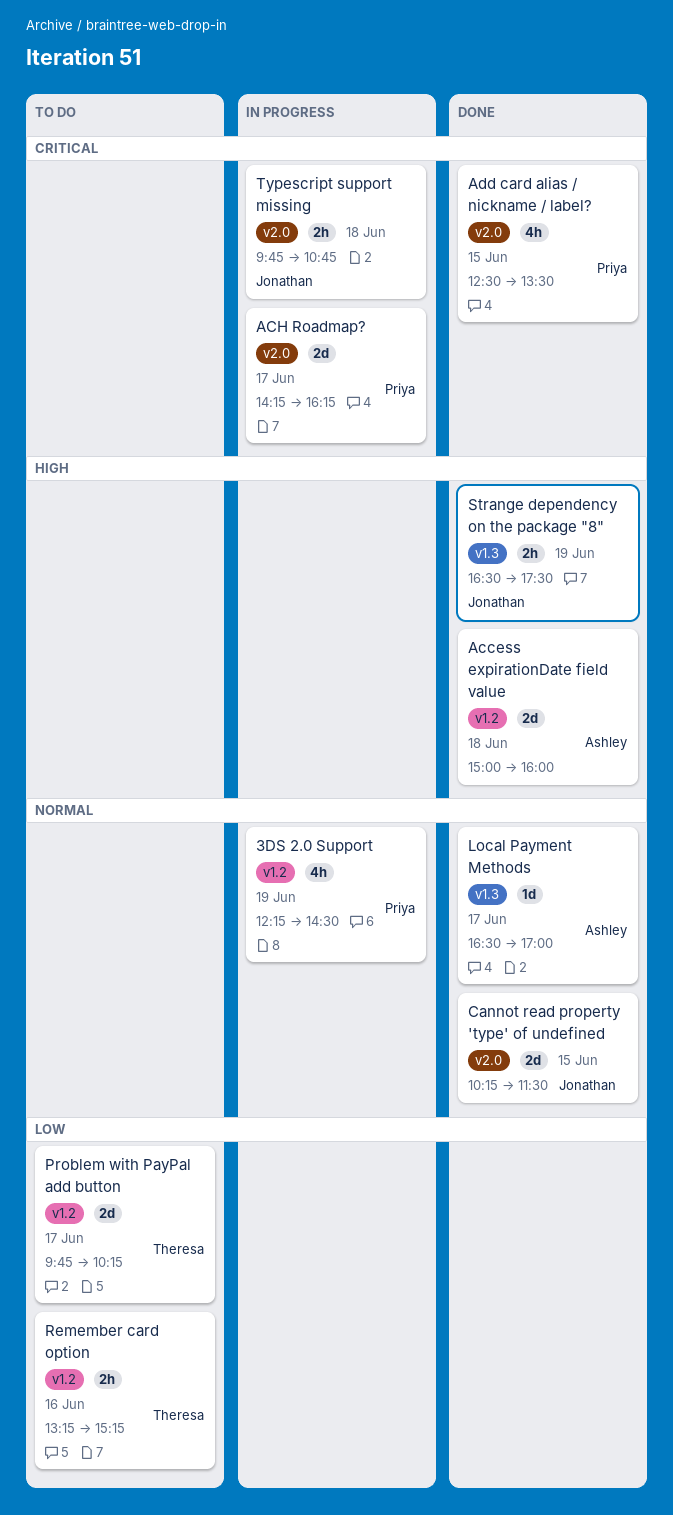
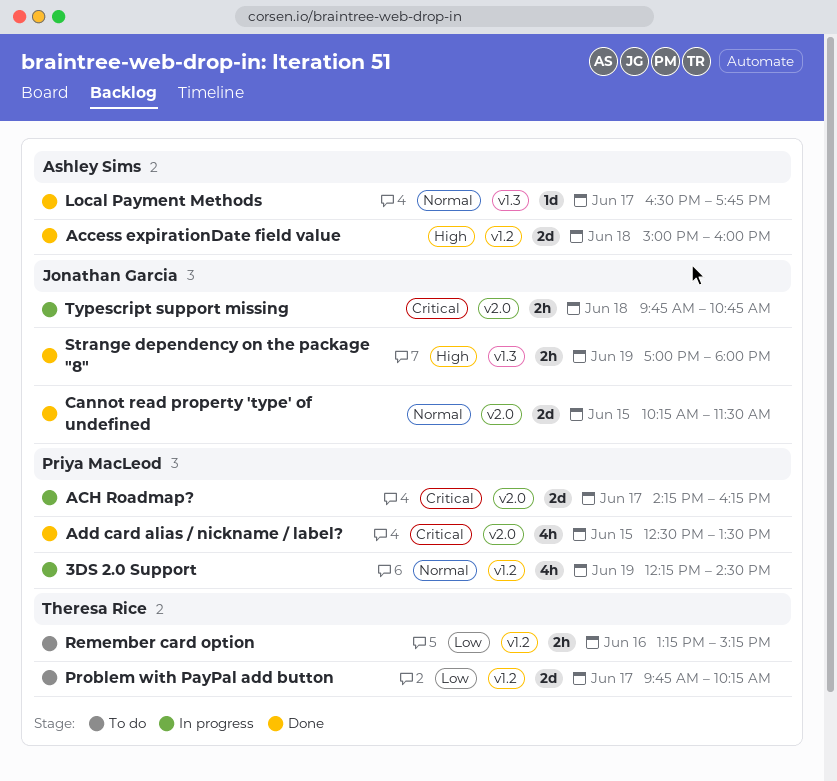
Local Payment Methods, ends: 17:00 -> 17:45
Strange dependency on the package "8", begins: 16:30 -> 17:00
Strange dependency on the package "8", ends: 17:30 -> 18:00

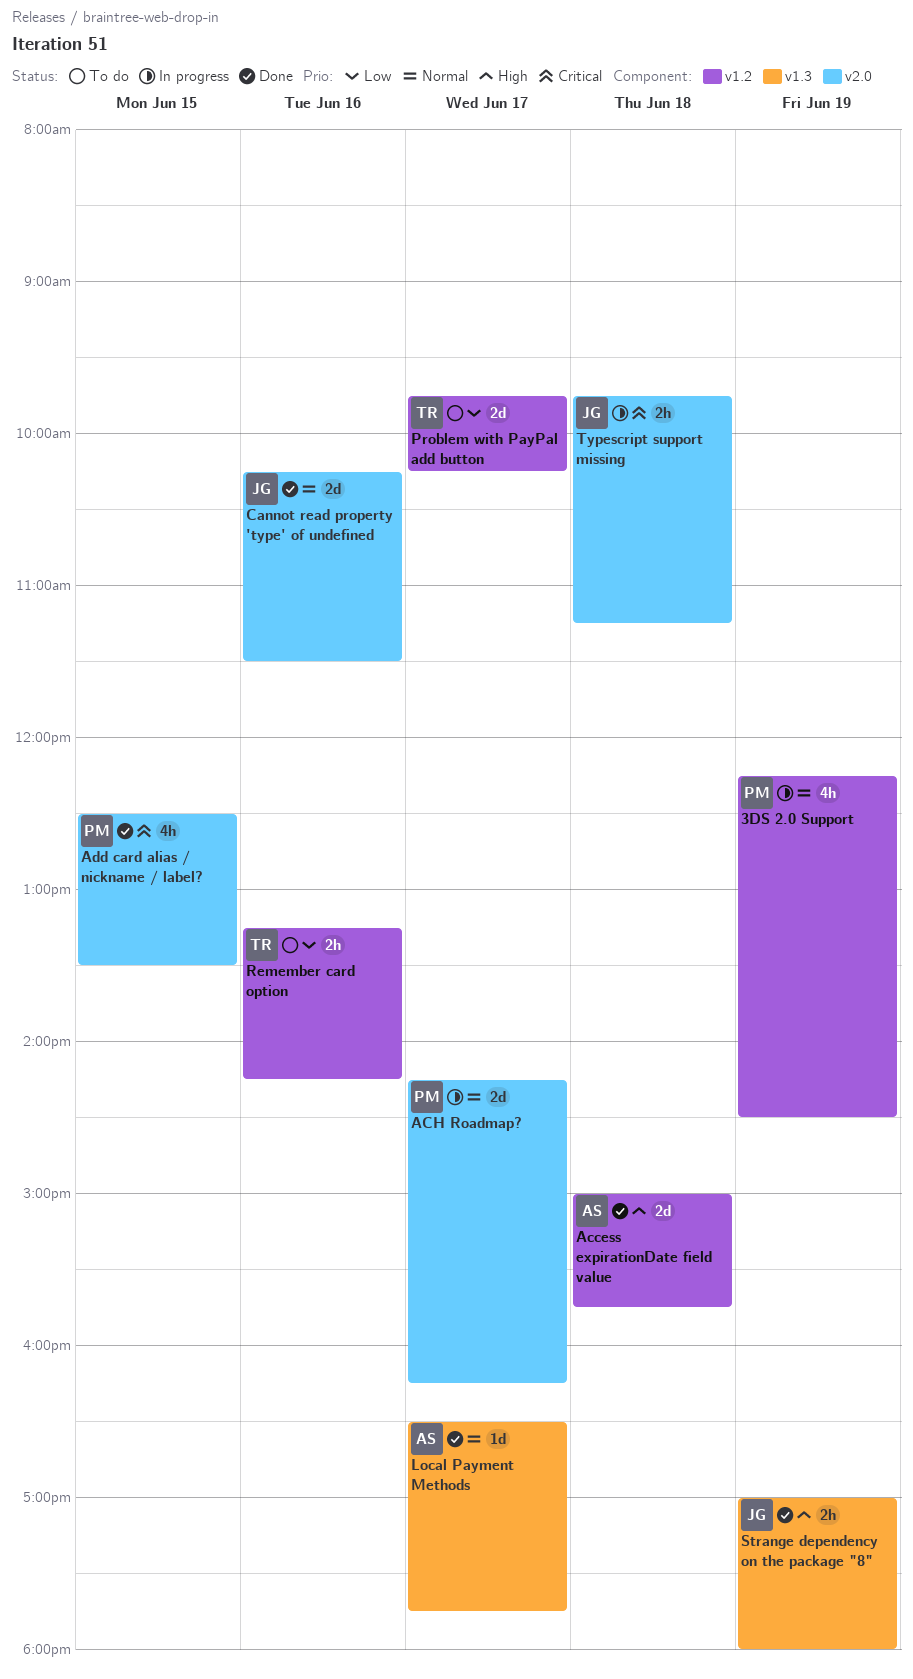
Access expirationDate field value, ends: 16:00 -> 15:45
ACH Roadmap?, priority: Critical -> Normal
Cannot read property 'type' of undefined, day: Jun 15 -> Jun 16
Remember card option, ends: 15:15 -> 14:15
Typescript support missing, ends: 10:45 -> 11:15

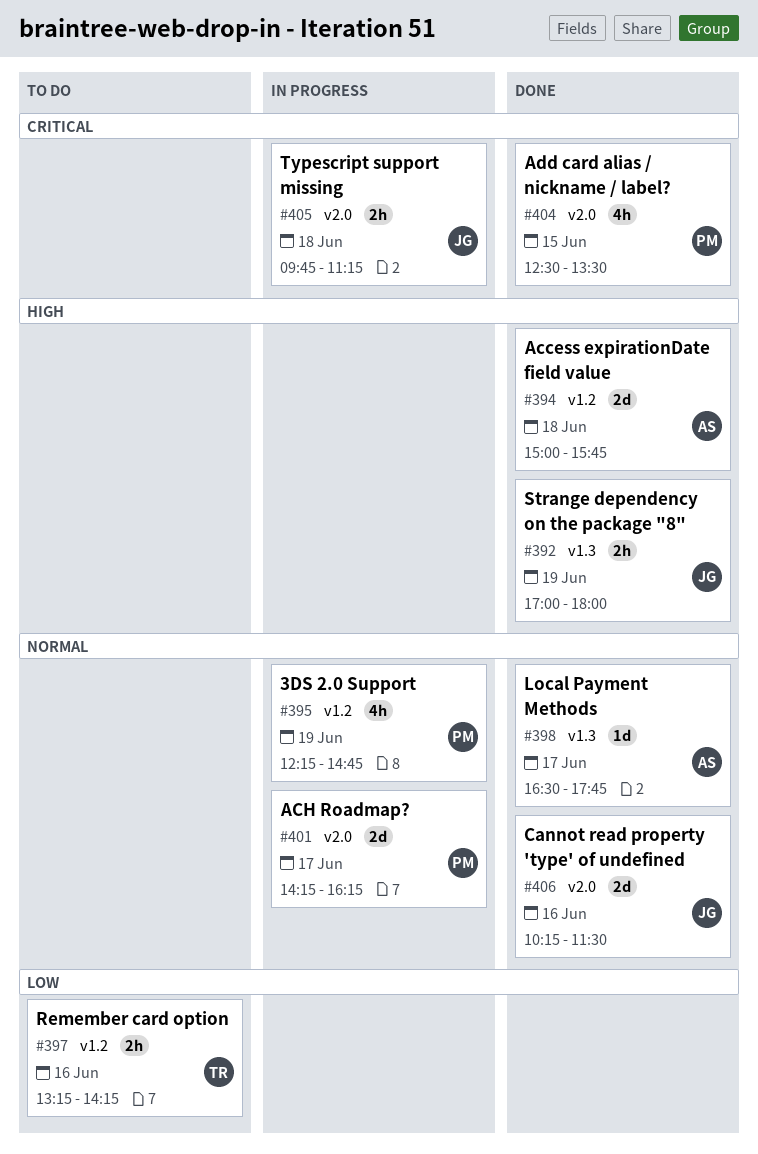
3DS 2.0 Support, ends: 14:30 -> 14:45
Problem with PayPal add button: present -> none

